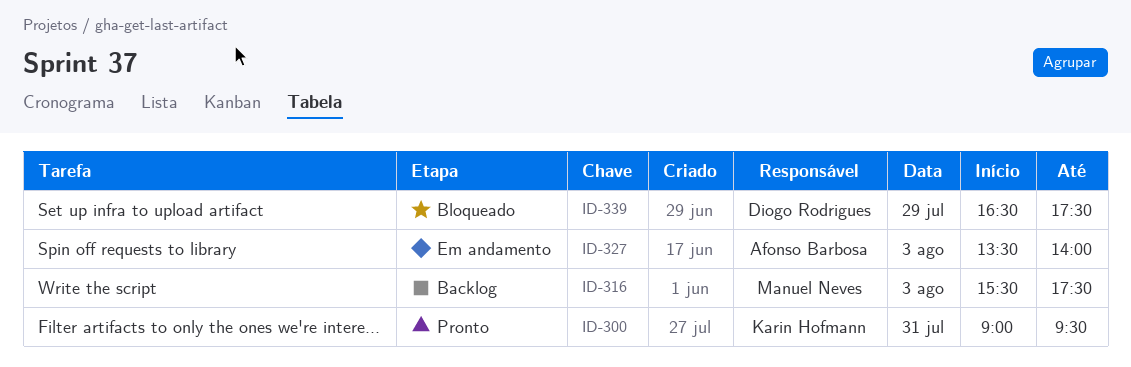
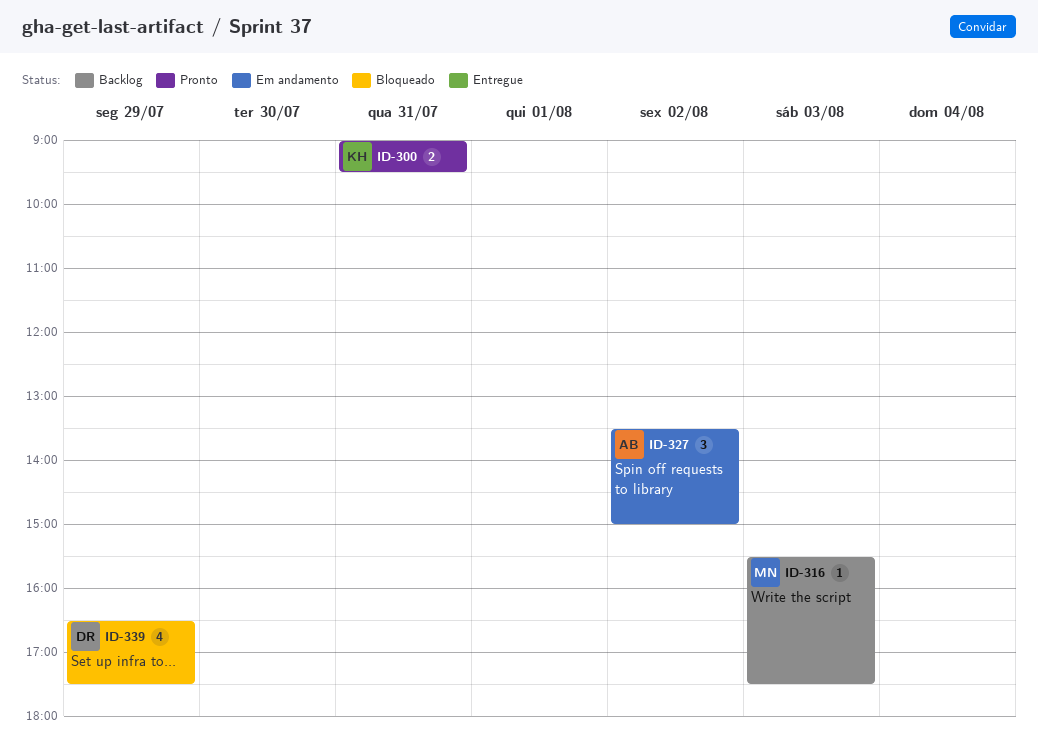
ID-327, day: Aug 3 -> Aug 2
ID-327, ends: 14:00 -> 15:00

